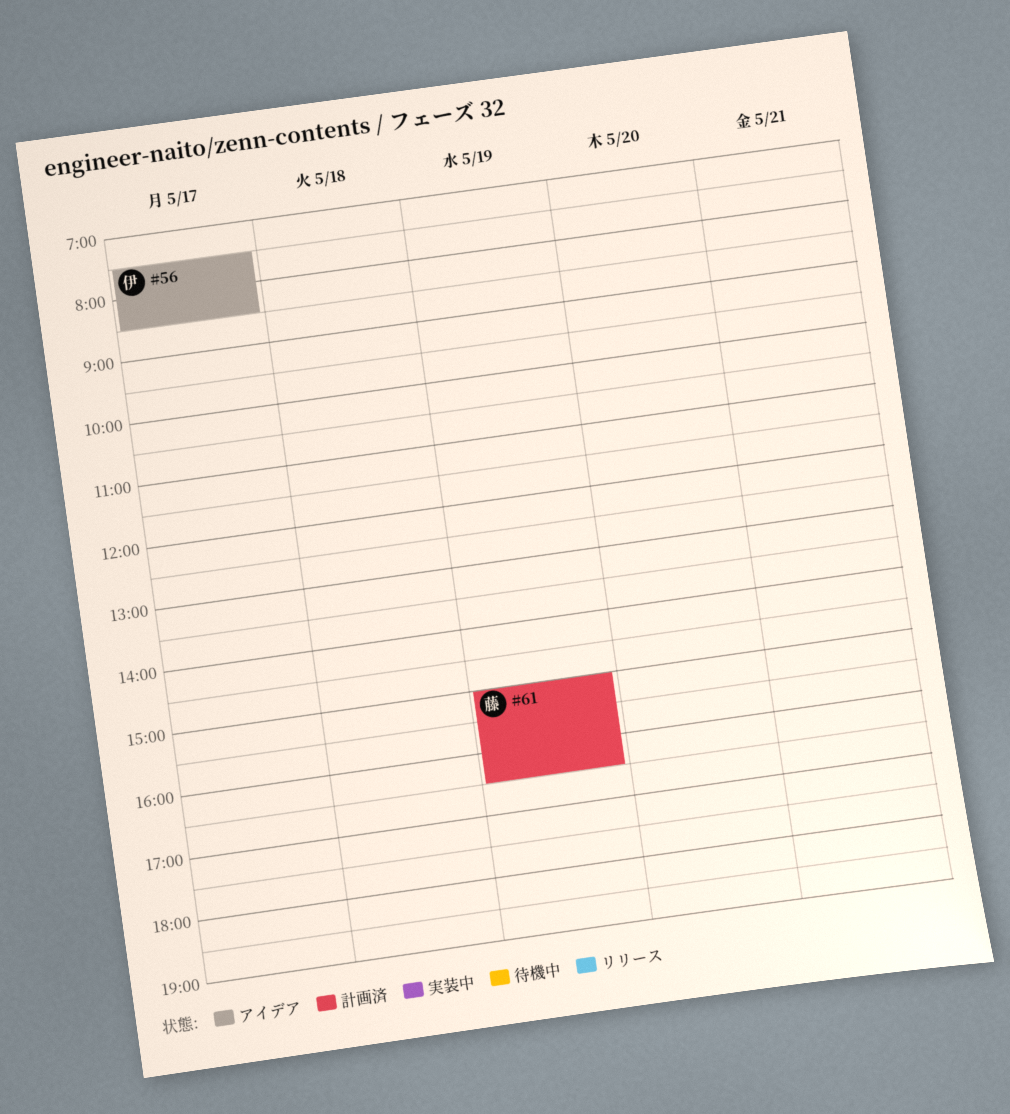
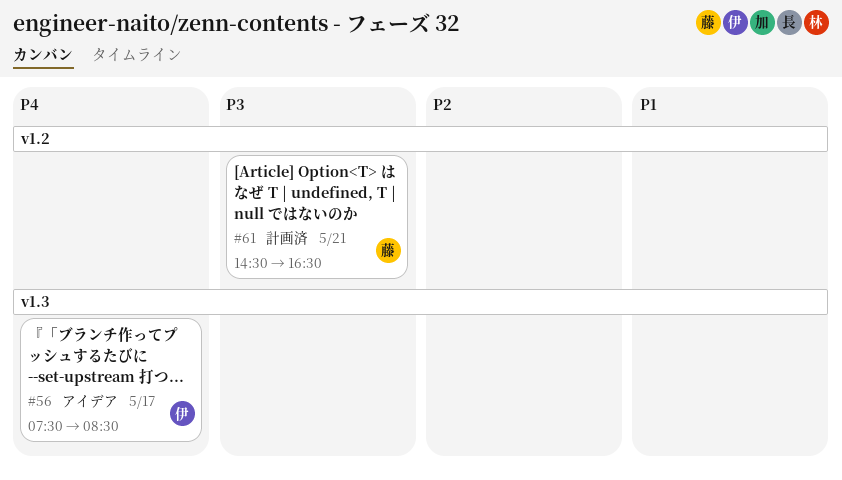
#61, day: May 19 -> May 21
#61, begins: 15:00 -> 14:30

